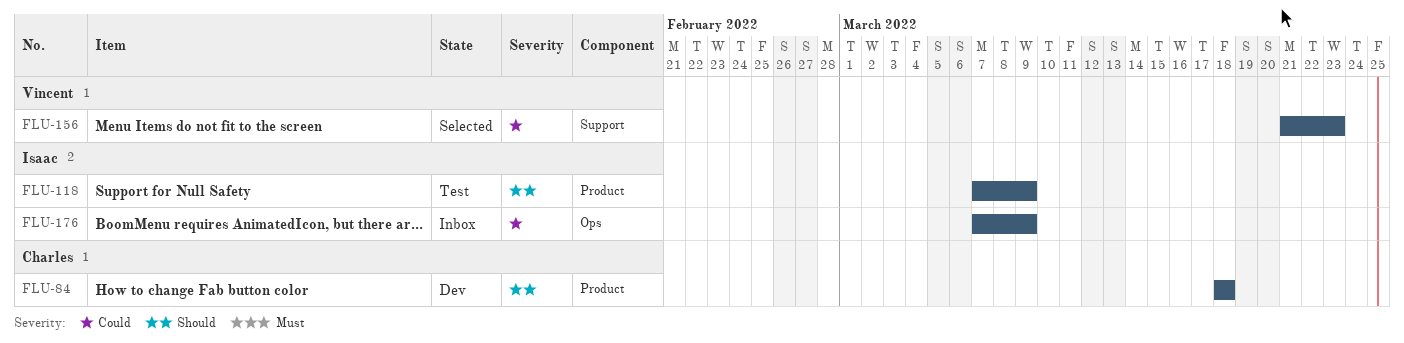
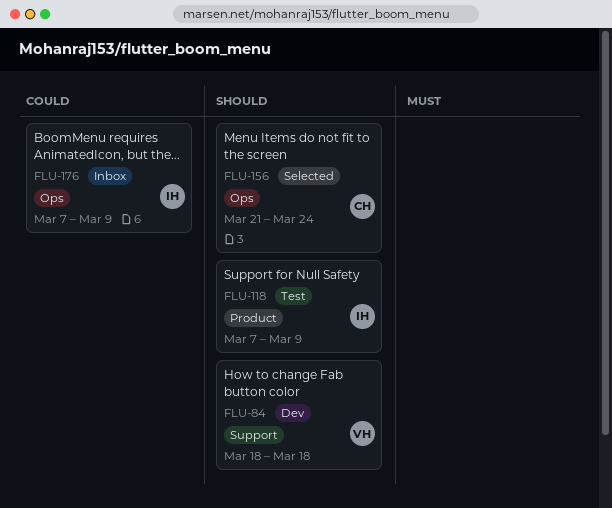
FLU-84, owner: Charles -> Vincent
FLU-84, label: Product -> Support
FLU-156, owner: Vincent -> Charles
FLU-156, priority: Could -> Should
FLU-156, label: Support -> Ops
FLU-156, due: Mar 23 -> Mar 24

